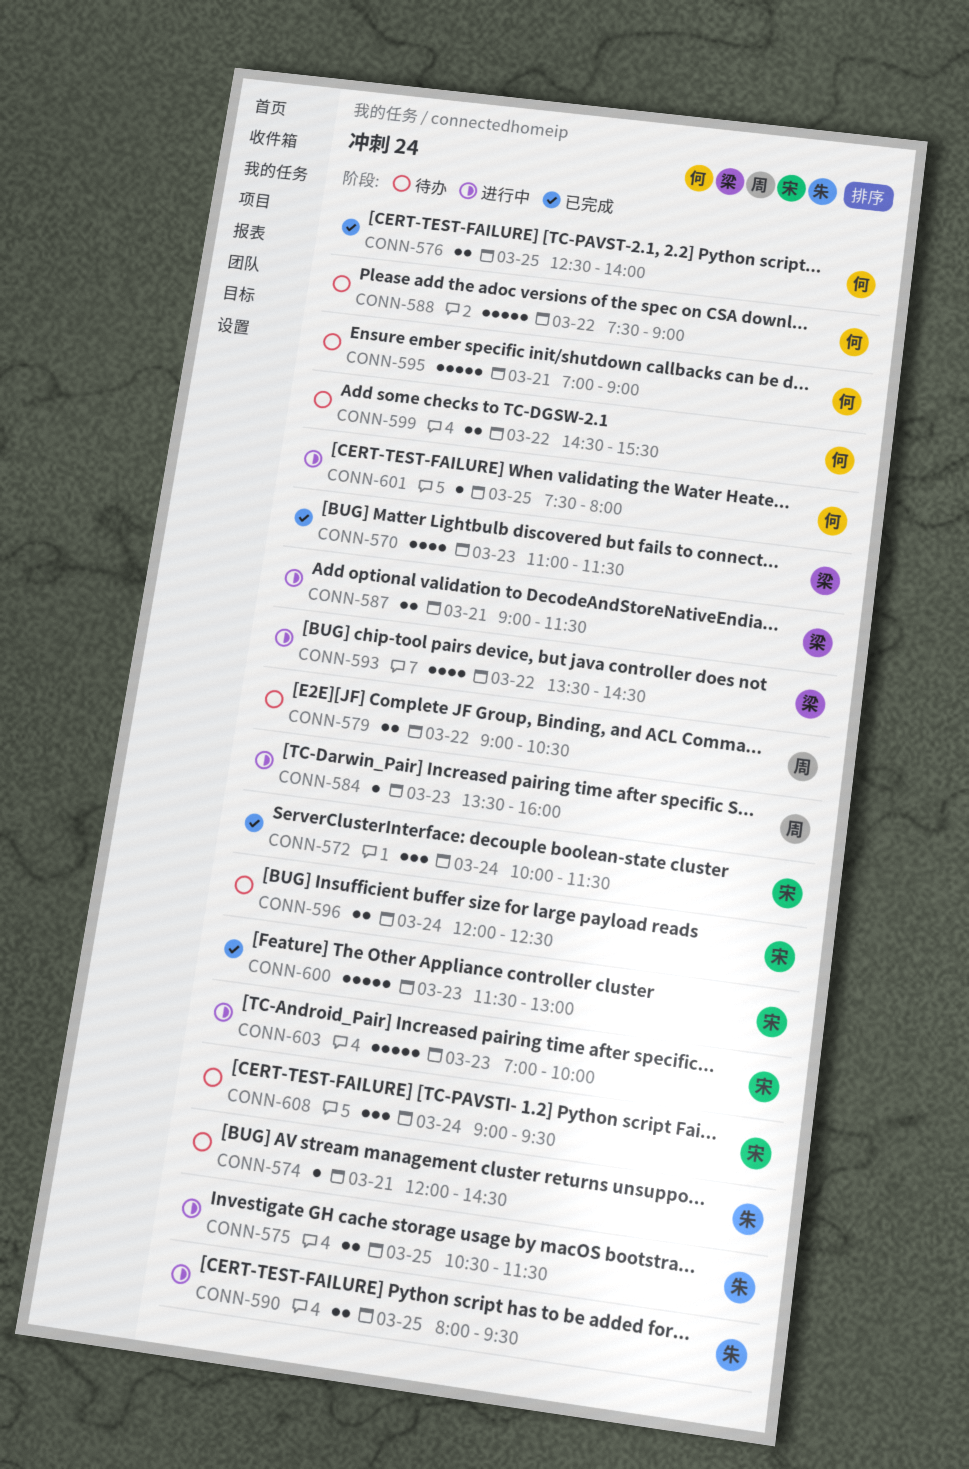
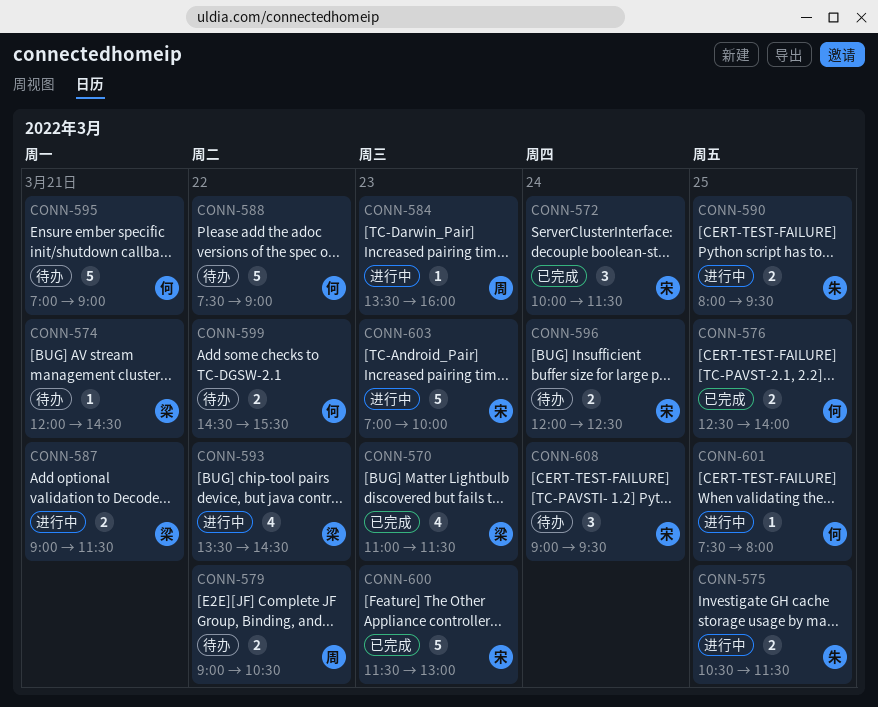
CONN-574, owner: 朱 -> 梁

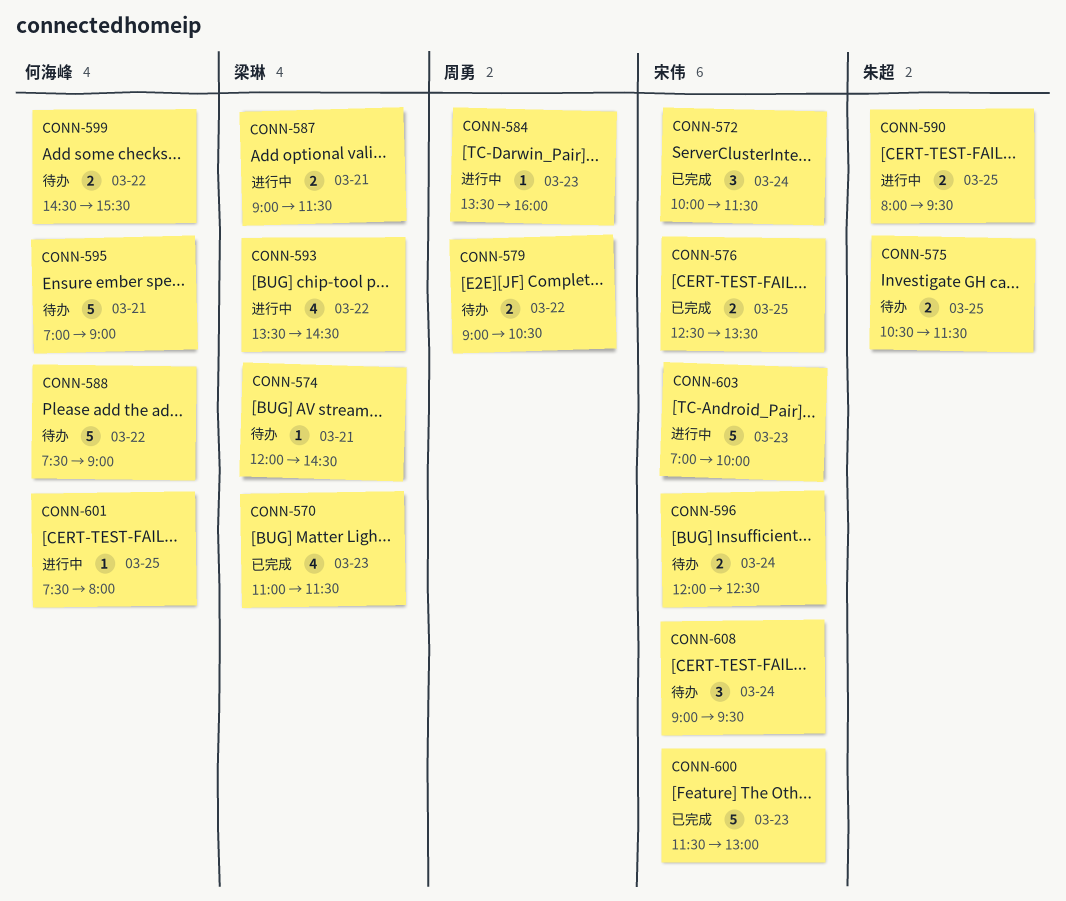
CONN-575, status: 进行中 -> 待办
CONN-576, owner: 何海峰 -> 宋伟
CONN-576, ends: 14:00 -> 13:30

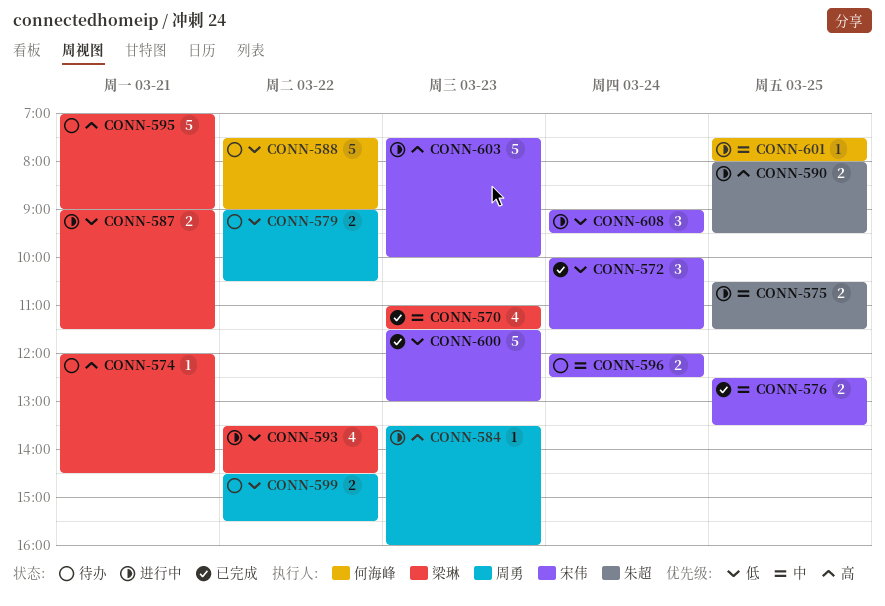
CONN-575, status: 待办 -> 进行中
CONN-595, owner: 何海峰 -> 梁琳
CONN-599, owner: 何海峰 -> 周勇
CONN-603, begins: 07:00 -> 07:30
CONN-608, status: 待办 -> 进行中

